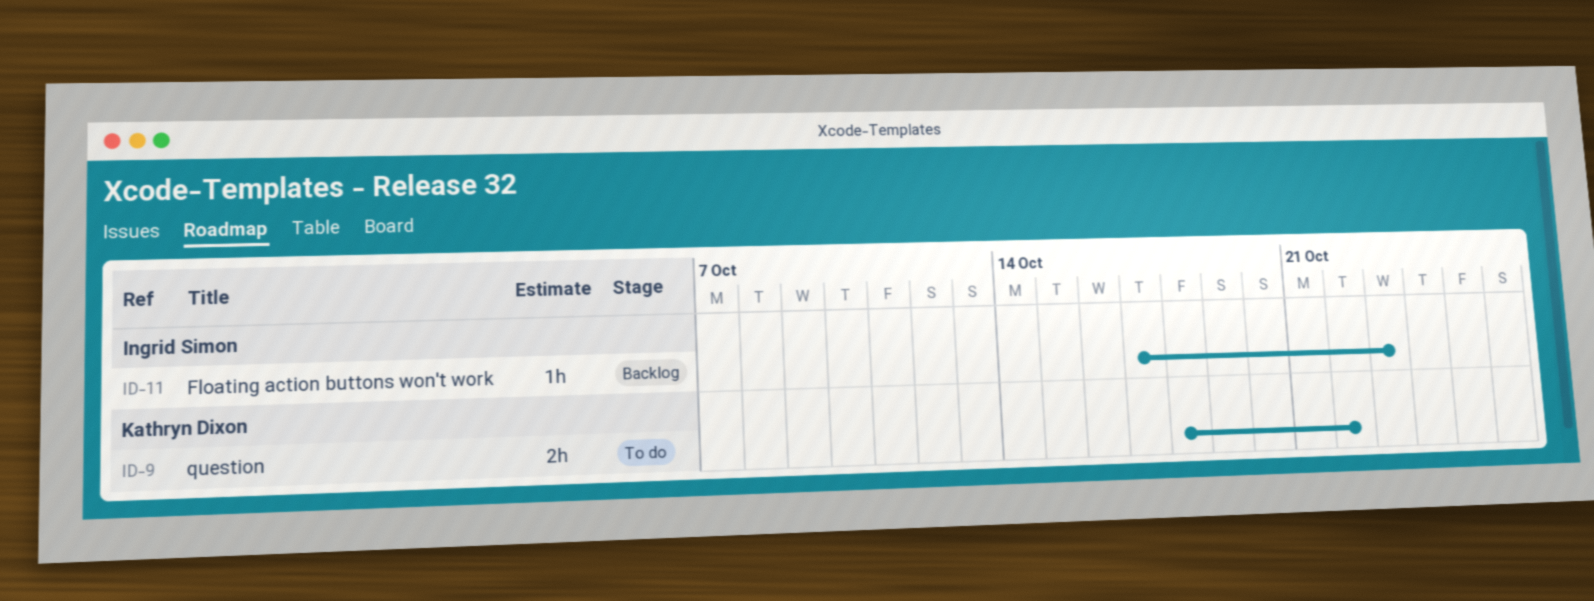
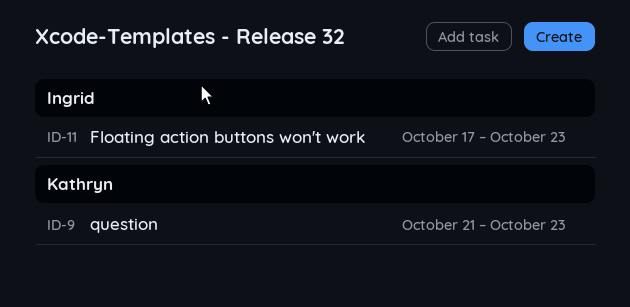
ID-9, start: Oct 18 -> Oct 21
ID-9, due: Oct 22 -> Oct 23

